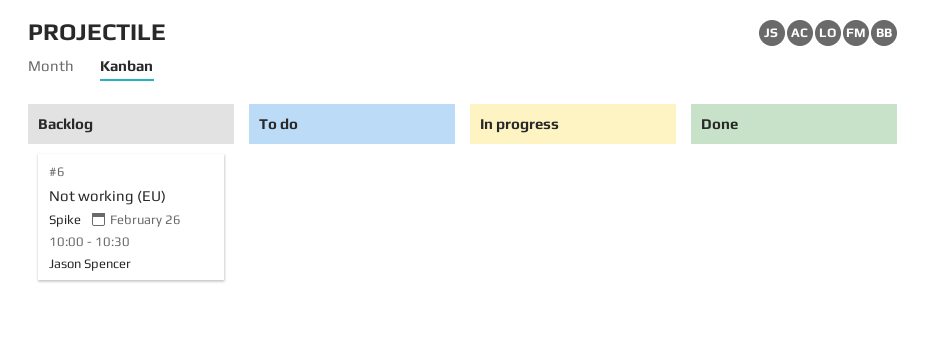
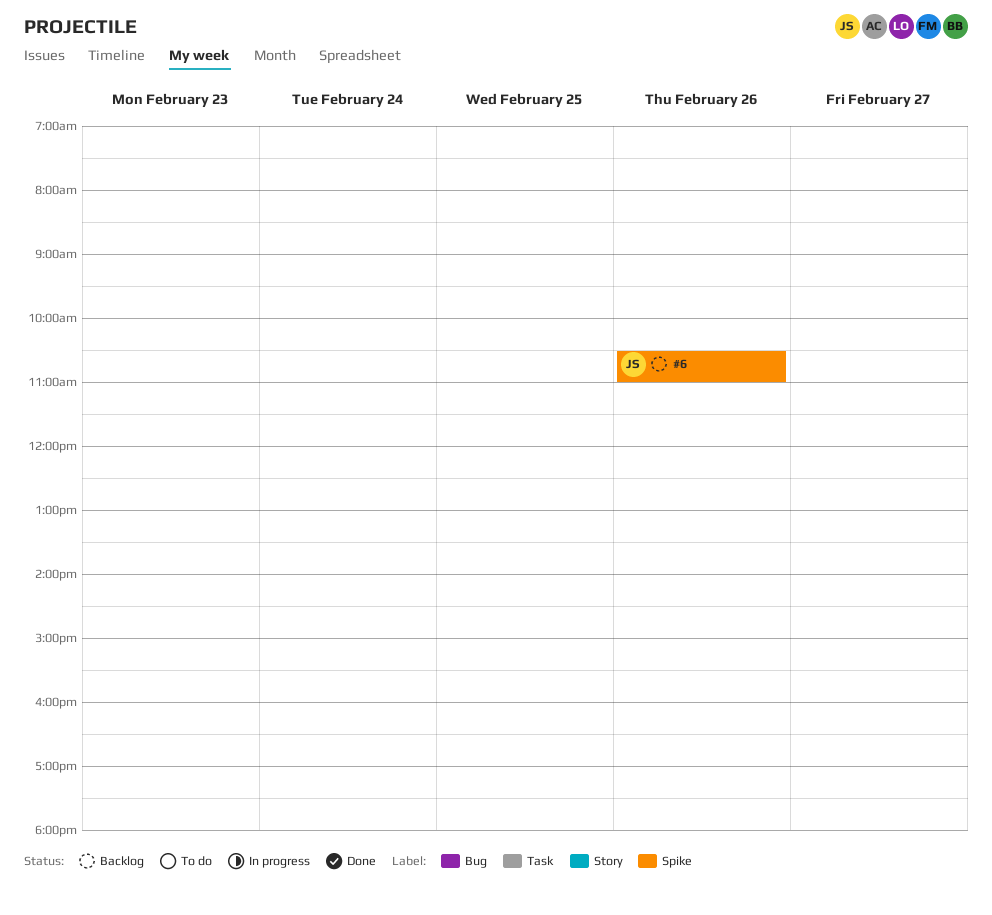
#6, begins: 10:00 -> 10:30
#6, ends: 10:30 -> 11:00

